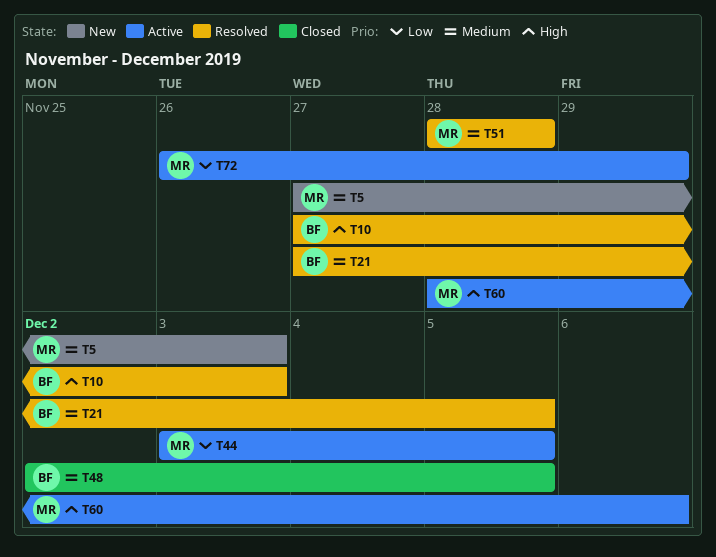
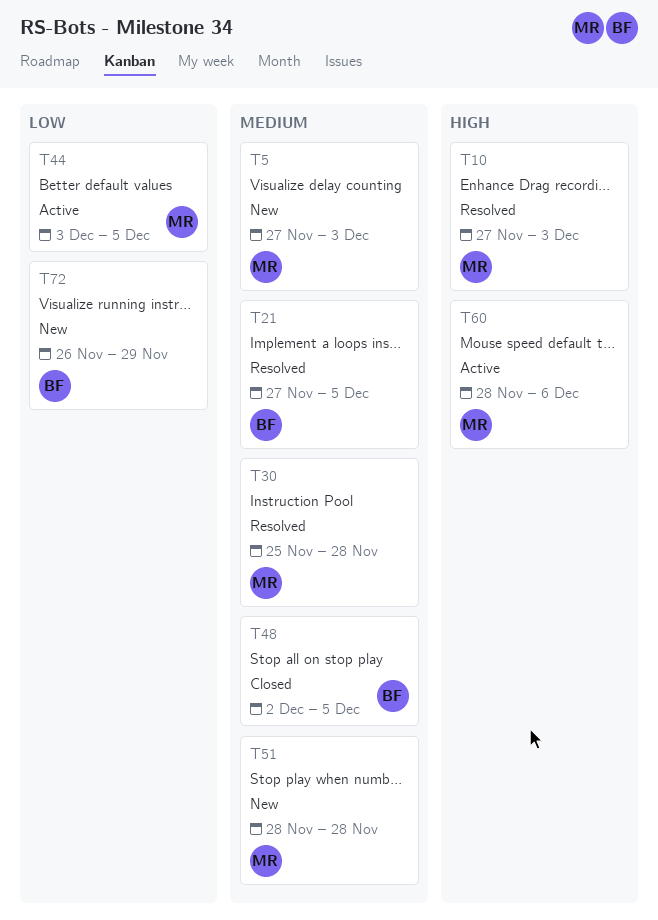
T10, owner: BF -> MR
T30: none -> present
T51, status: Resolved -> New
T72, status: Active -> New
T72, owner: MR -> BF

